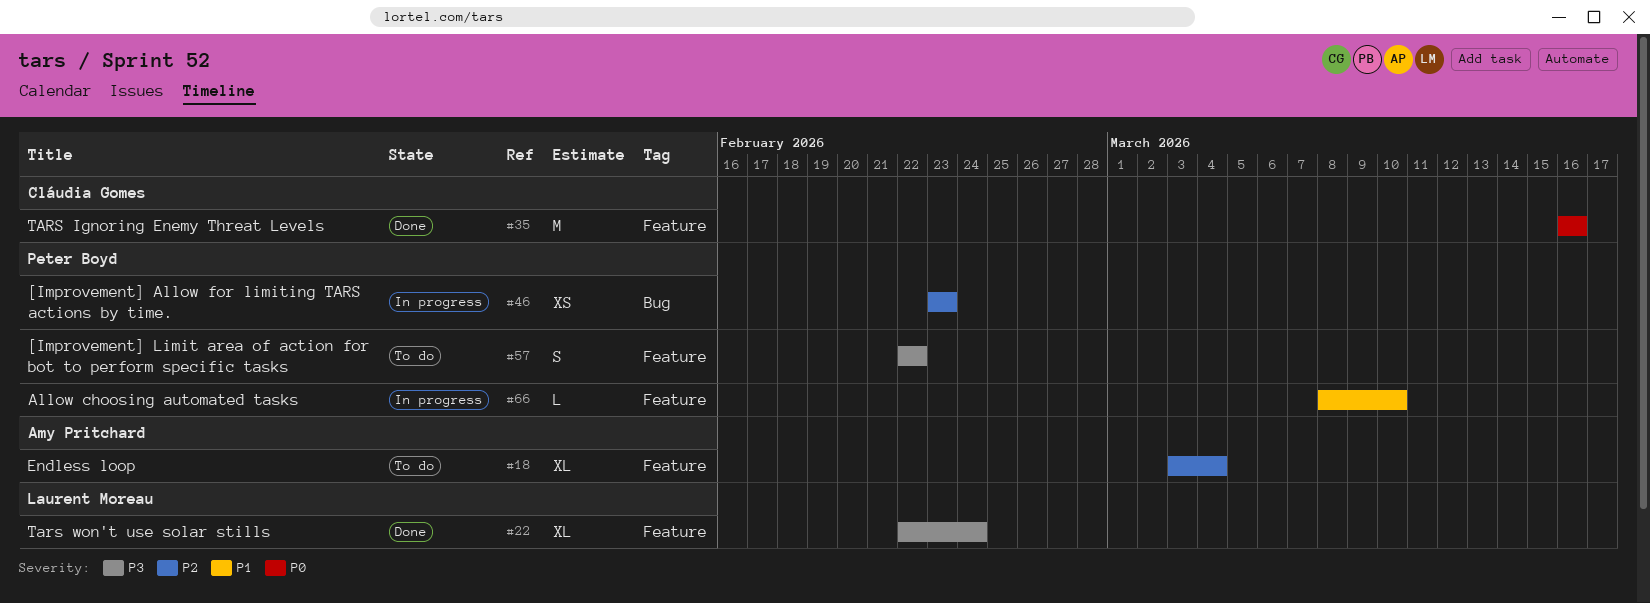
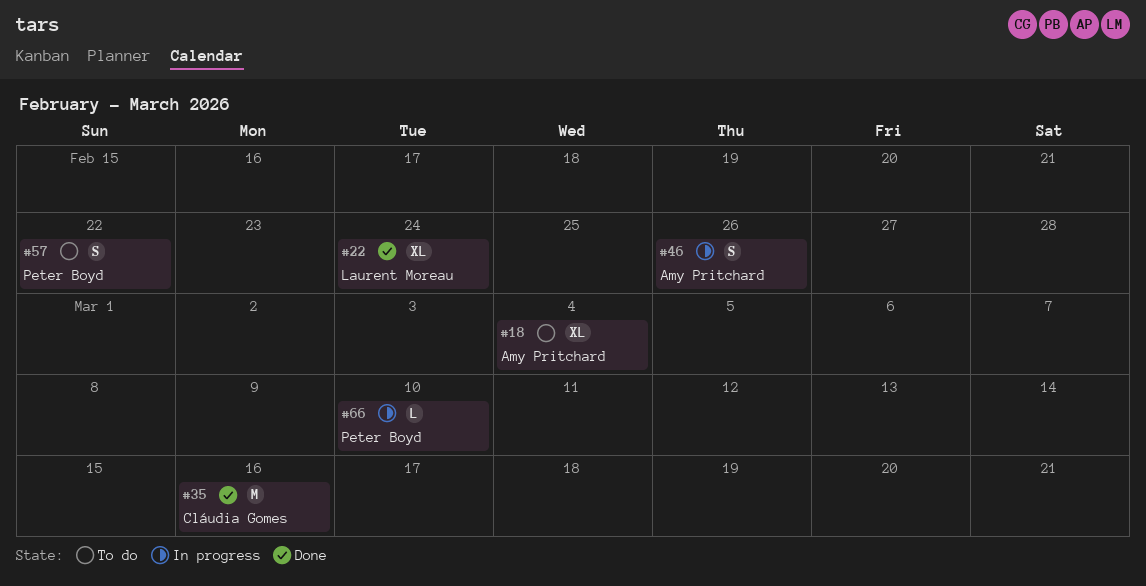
#46, owner: Peter Boyd -> Amy Pritchard
#46, estimate: XS -> S
#46, due: Feb 23 -> Feb 26

